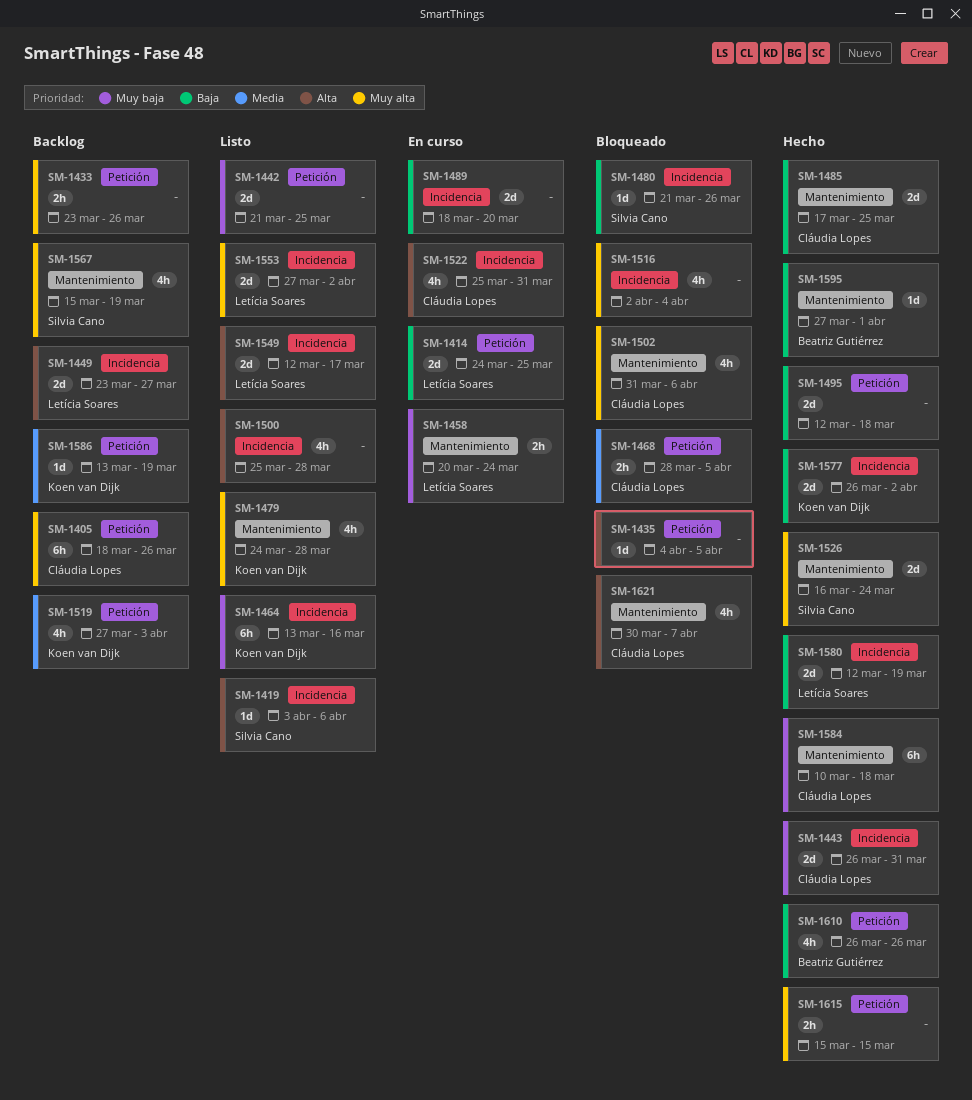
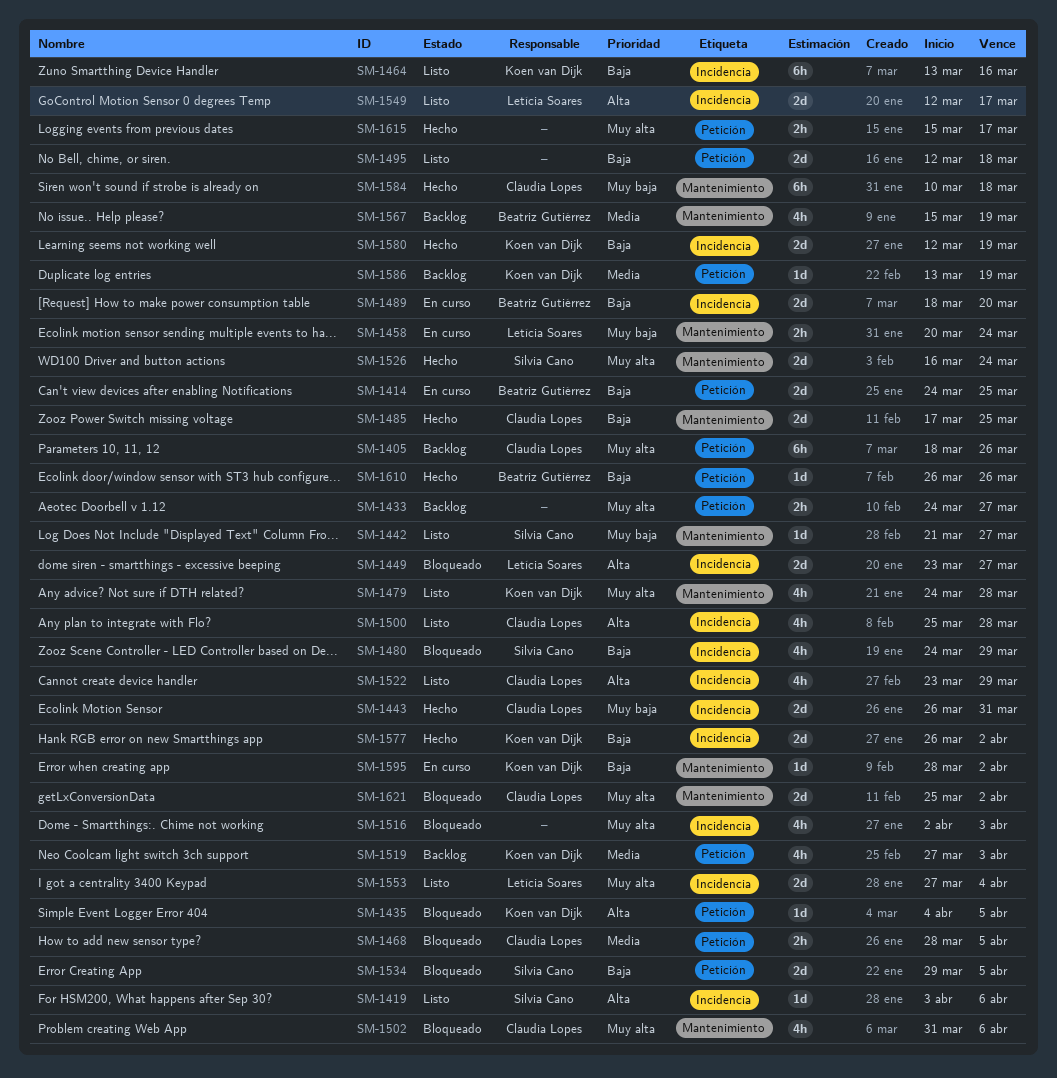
SM-1414, owner: Letícia Soares -> Beatriz Gutiérrez
SM-1433, start: Mar 23 -> Mar 24
SM-1433, due: Mar 26 -> Mar 27
SM-1435, owner: none -> Koen van Dijk
SM-1442, owner: none -> Silvia Cano
SM-1442, label: Petición -> Mantenimiento
SM-1442, estimate: 2d -> 1d
SM-1442, due: Mar 25 -> Mar 27
SM-1449, status: Backlog -> Bloqueado
SM-1464, priority: Muy baja -> Baja
SM-1480, estimate: 1d -> 4h
SM-1480, start: Mar 21 -> Mar 24
SM-1480, due: Mar 26 -> Mar 29
SM-1489, owner: none -> Beatriz Gutiérrez
SM-1495, status: Hecho -> Listo
SM-1500, owner: none -> Cláudia Lopes
SM-1516, due: Apr 4 -> Apr 3
SM-1522, status: En curso -> Listo
SM-1522, start: Mar 25 -> Mar 23
SM-1522, due: Mar 31 -> Mar 29
SM-1534: none -> present
SM-1553, due: Apr 2 -> Apr 4
SM-1567, owner: Silvia Cano -> Beatriz Gutiérrez
SM-1567, priority: Muy alta -> Media
SM-1580, owner: Letícia Soares -> Koen van Dijk
SM-1595, status: Hecho -> En curso
SM-1595, owner: Beatriz Gutiérrez -> Koen van Dijk
SM-1595, start: Mar 27 -> Mar 28
SM-1595, due: Apr 1 -> Apr 2
SM-1610, estimate: 4h -> 1d
SM-1615, due: Mar 15 -> Mar 17
SM-1621, priority: Alta -> Muy alta
SM-1621, estimate: 4h -> 2d
SM-1621, start: Mar 30 -> Mar 25
SM-1621, due: Apr 7 -> Apr 2

